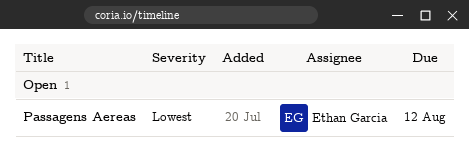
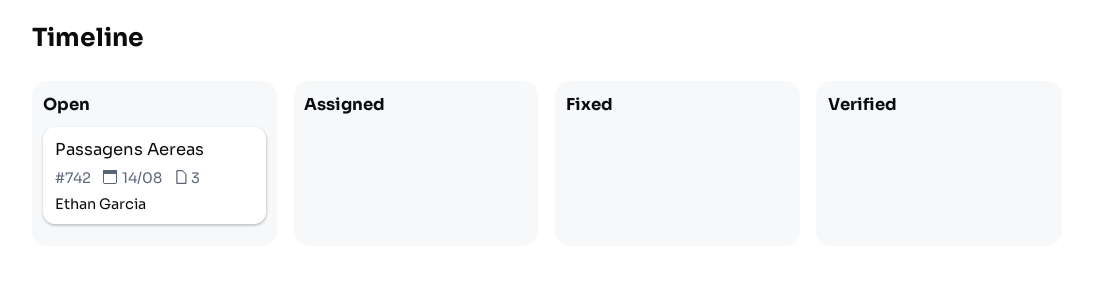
Passagens Aereas, due: Aug 12 -> Aug 14

